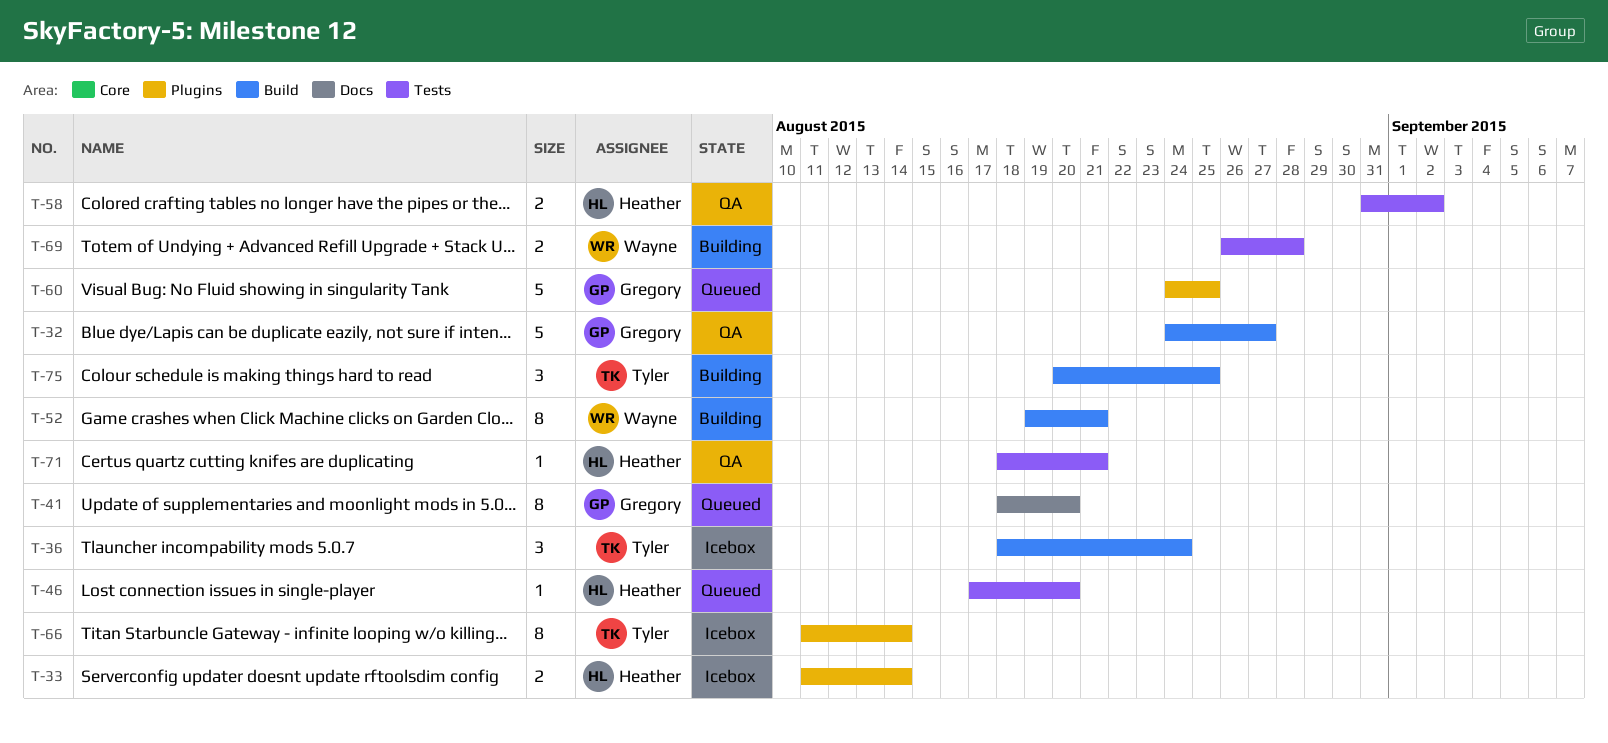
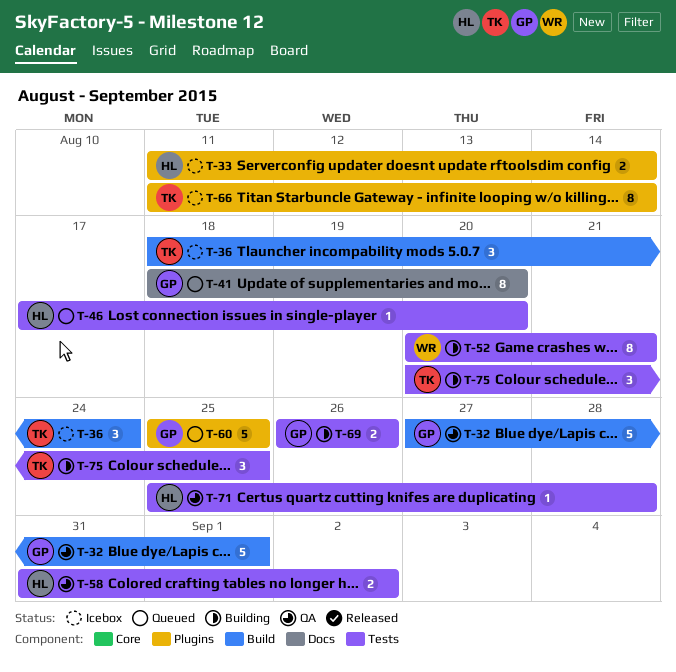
T-32, start: Aug 24 -> Aug 27
T-32, due: Aug 27 -> Sep 1
T-52, label: Build -> Tests
T-52, start: Aug 19 -> Aug 20
T-60, start: Aug 24 -> Aug 25
T-69, owner: Wayne -> Gregory
T-69, due: Aug 28 -> Aug 26
T-71, start: Aug 18 -> Aug 25
T-71, due: Aug 21 -> Aug 28
T-75, label: Build -> Tests

